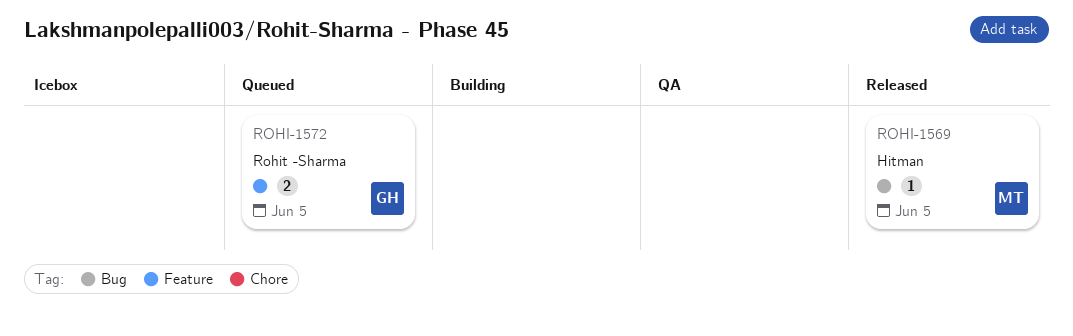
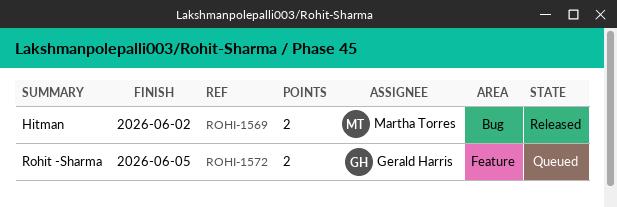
ROHI-1569, estimate: 1 -> 2
ROHI-1569, due: Jun 5 -> Jun 2

